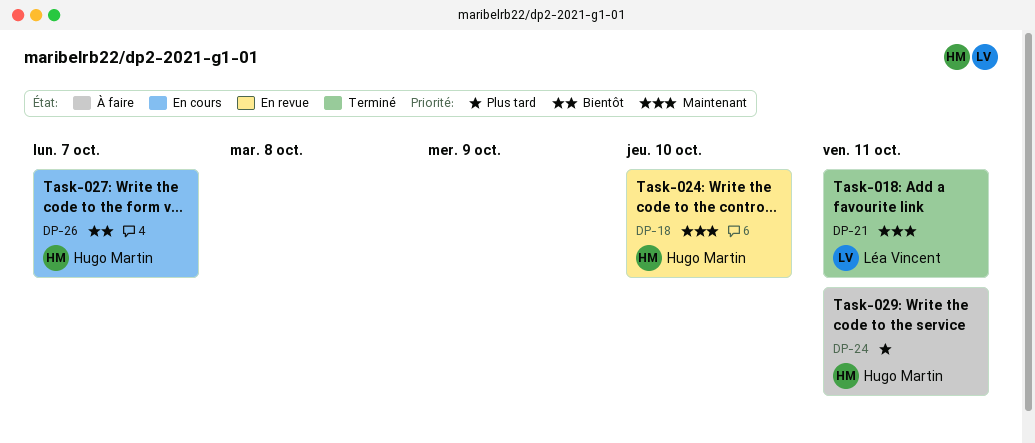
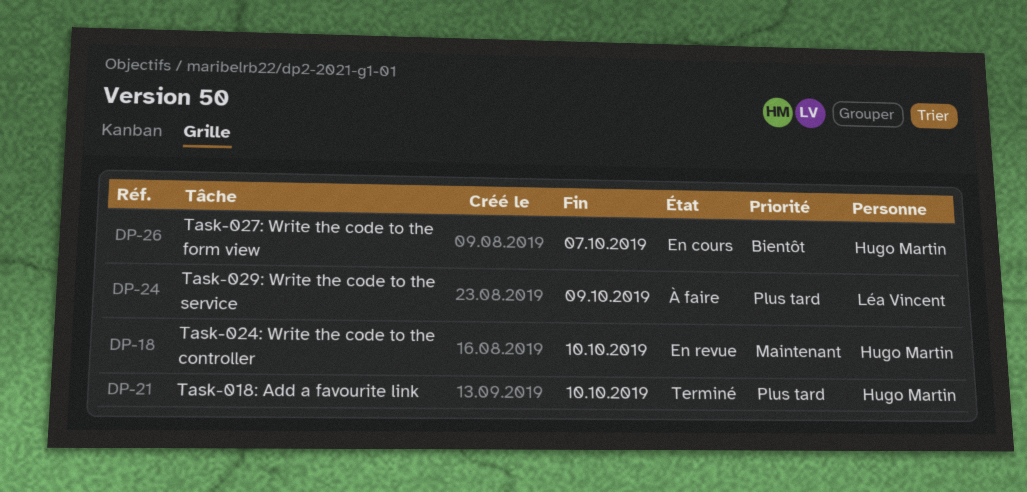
DP-21, owner: Léa Vincent -> Hugo Martin
DP-21, priority: Maintenant -> Plus tard
DP-21, due: Oct 11 -> Oct 10
DP-24, owner: Hugo Martin -> Léa Vincent
DP-24, due: Oct 11 -> Oct 9

